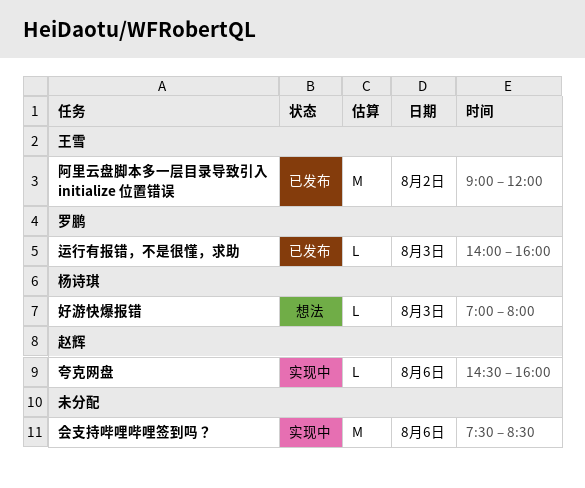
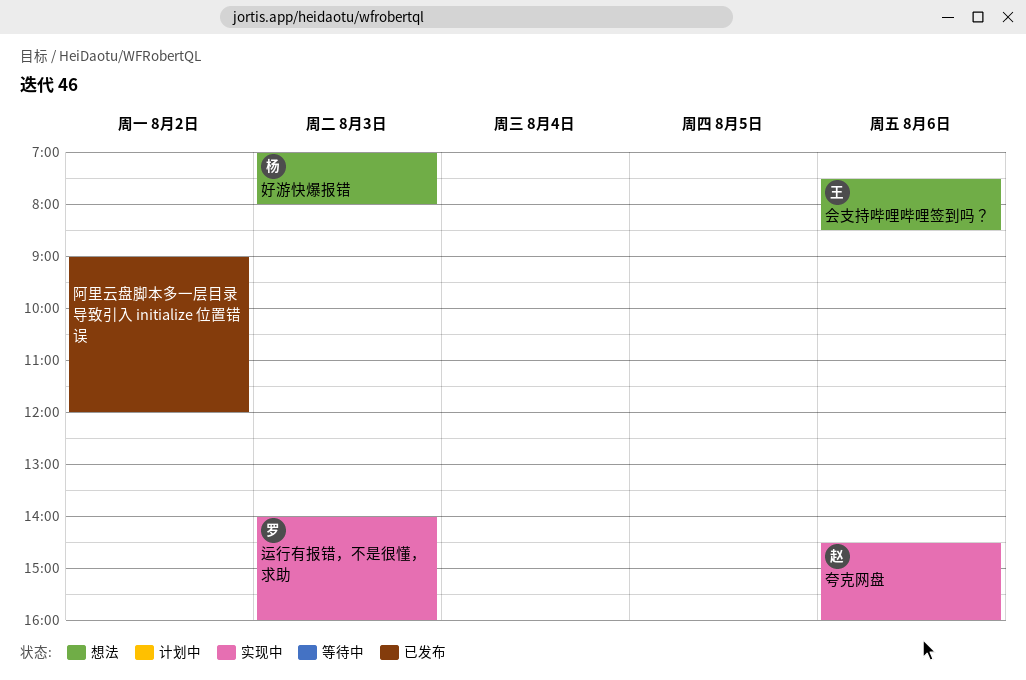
会支持哔哩哔哩签到吗？, status: 实现中 -> 想法
会支持哔哩哔哩签到吗？, owner: none -> 王雪
运行有报错，不是很懂，求助, status: 已发布 -> 实现中
阿里云盘脚本多一层目录导致引入 initialize 位置错误, owner: 王雪 -> none

